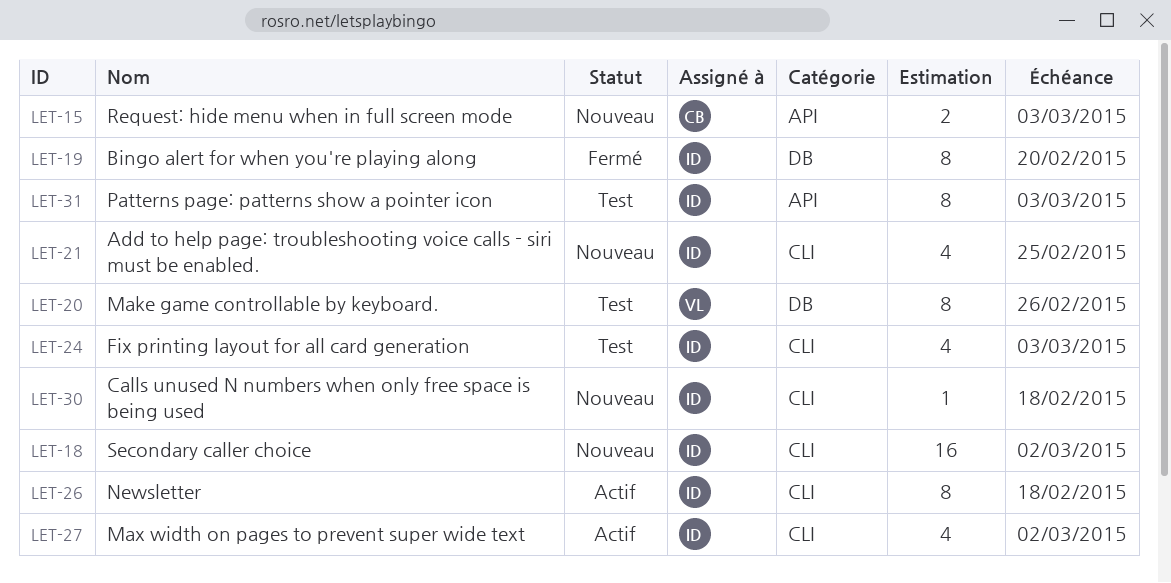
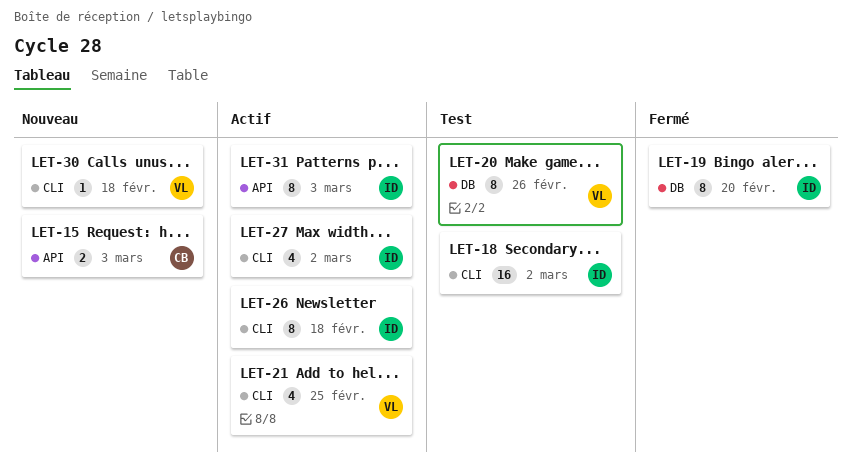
LET-18, status: Nouveau -> Test
LET-21, status: Nouveau -> Actif
LET-21, owner: ID -> VL
LET-24: present -> none
LET-30, owner: ID -> VL
LET-31, status: Test -> Actif

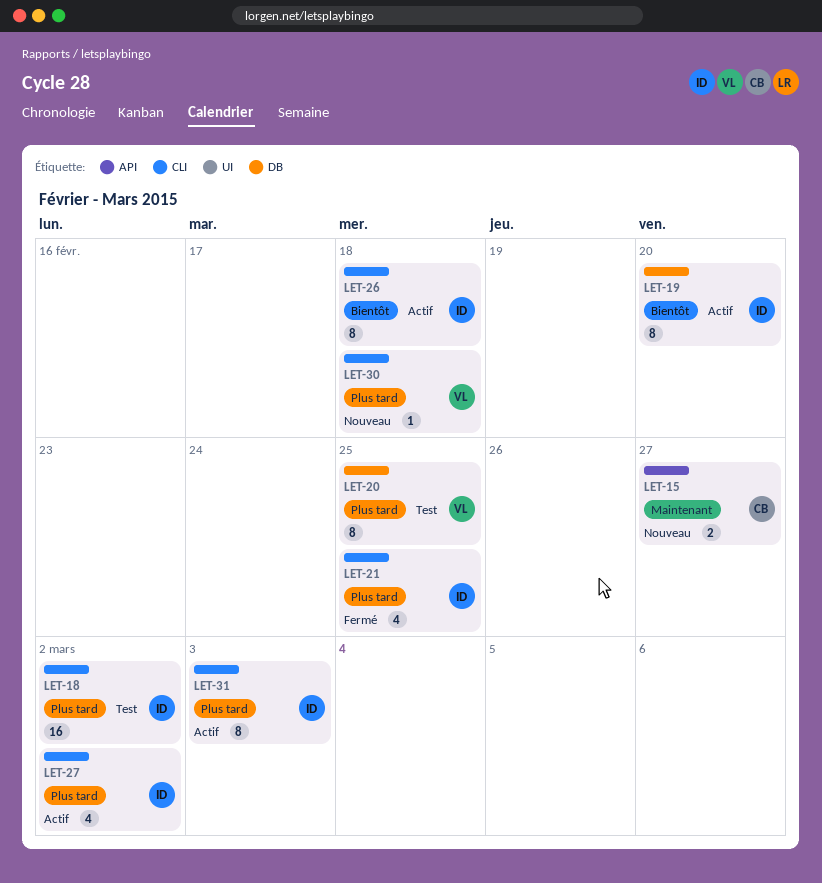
LET-15, due: Mar 3 -> Feb 27
LET-19, status: Fermé -> Actif
LET-20, due: Feb 26 -> Feb 25
LET-21, status: Actif -> Fermé
LET-21, owner: VL -> ID
LET-31, label: API -> CLI

